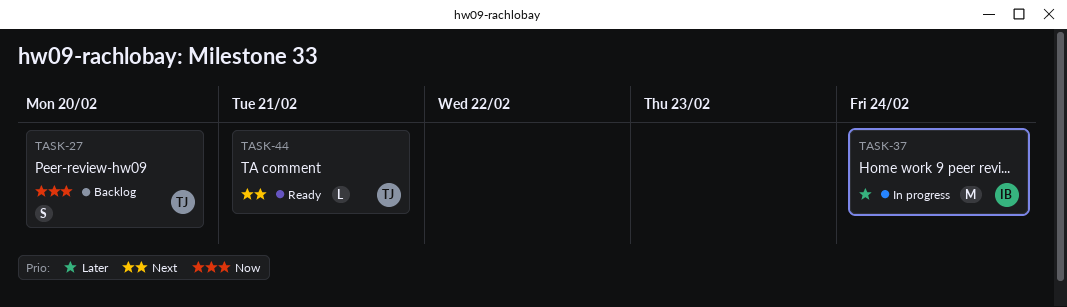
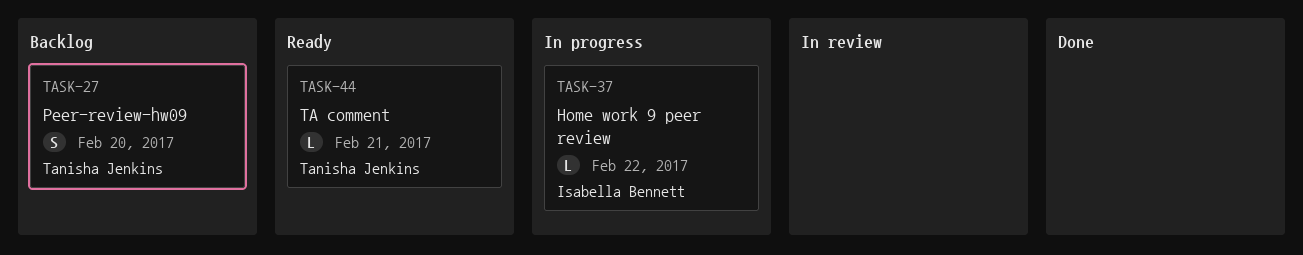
TASK-37, estimate: M -> L
TASK-37, due: Feb 24 -> Feb 22

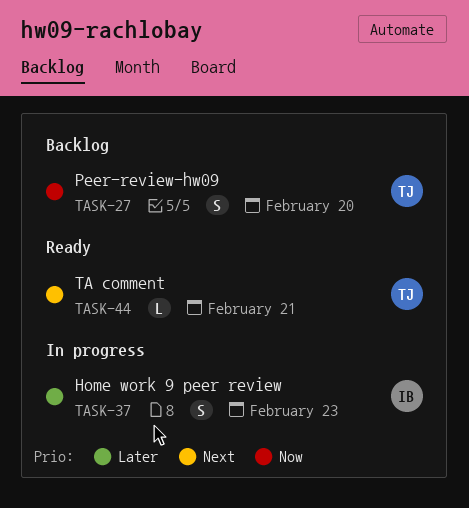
TASK-37, estimate: L -> S
TASK-37, due: Feb 22 -> Feb 23

